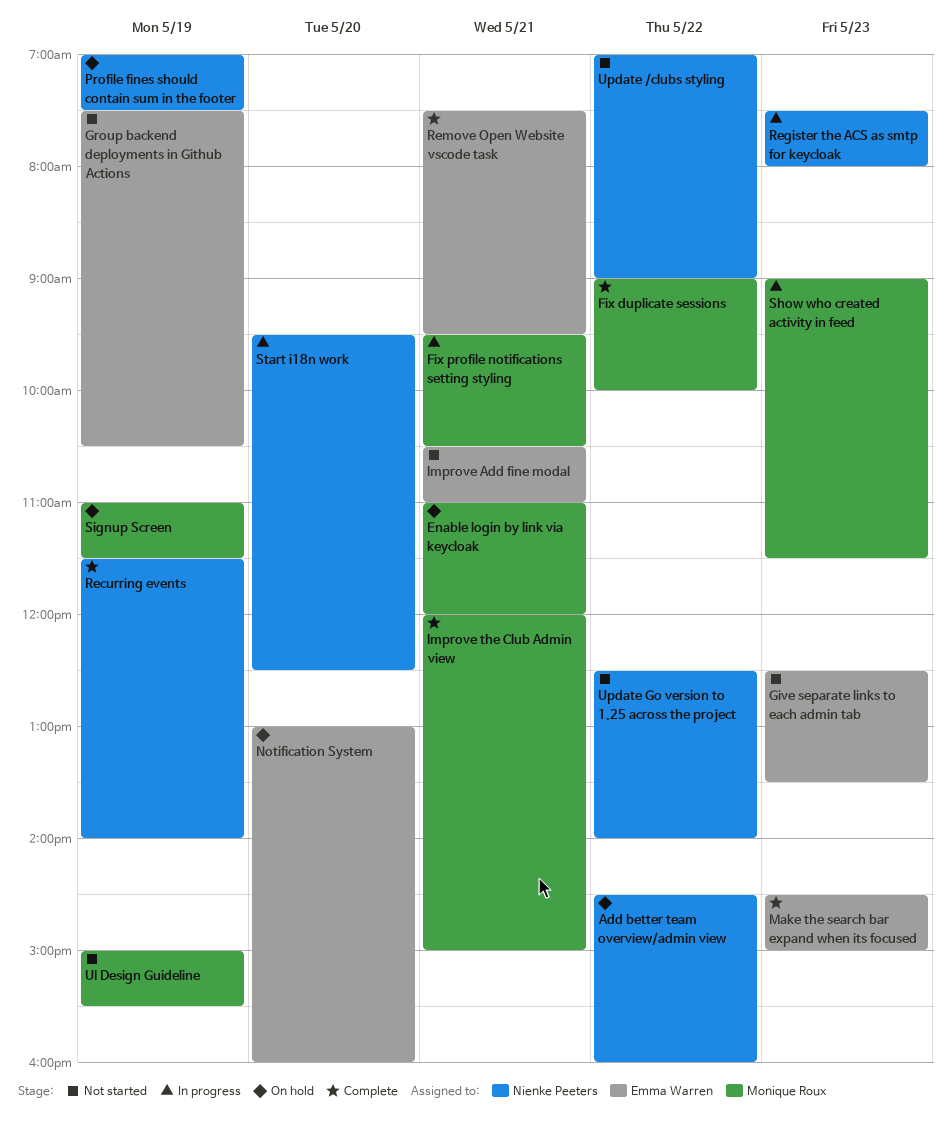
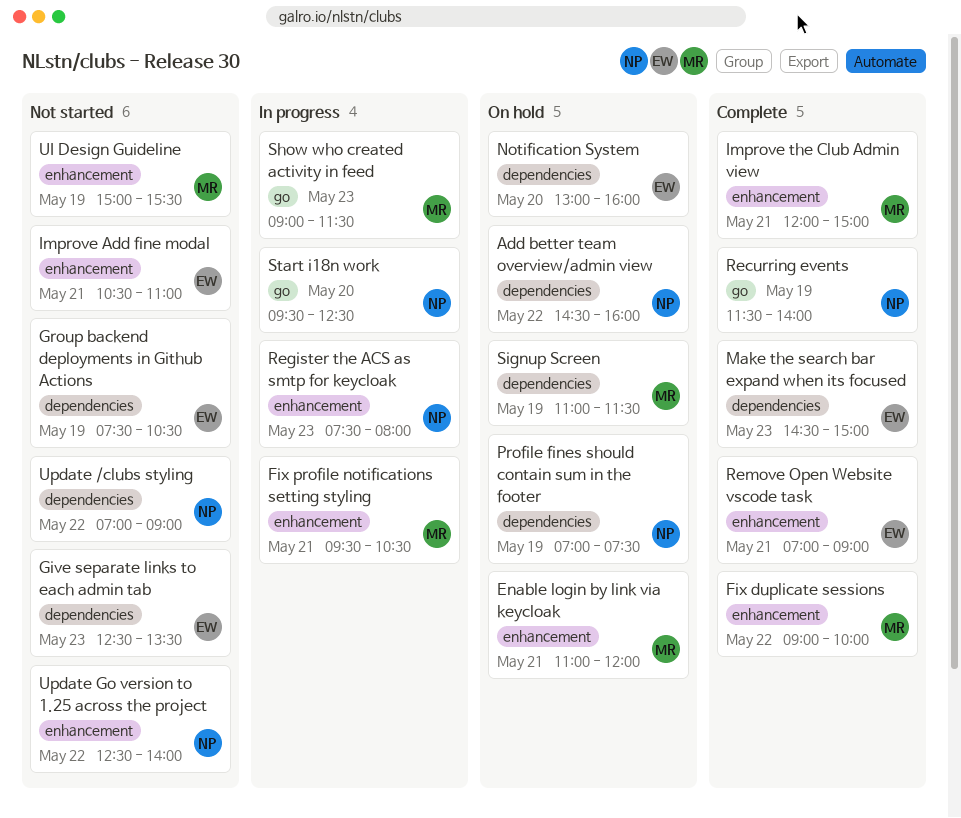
Remove Open Website vscode task, begins: 07:30 -> 07:00
Remove Open Website vscode task, ends: 09:30 -> 09:00

